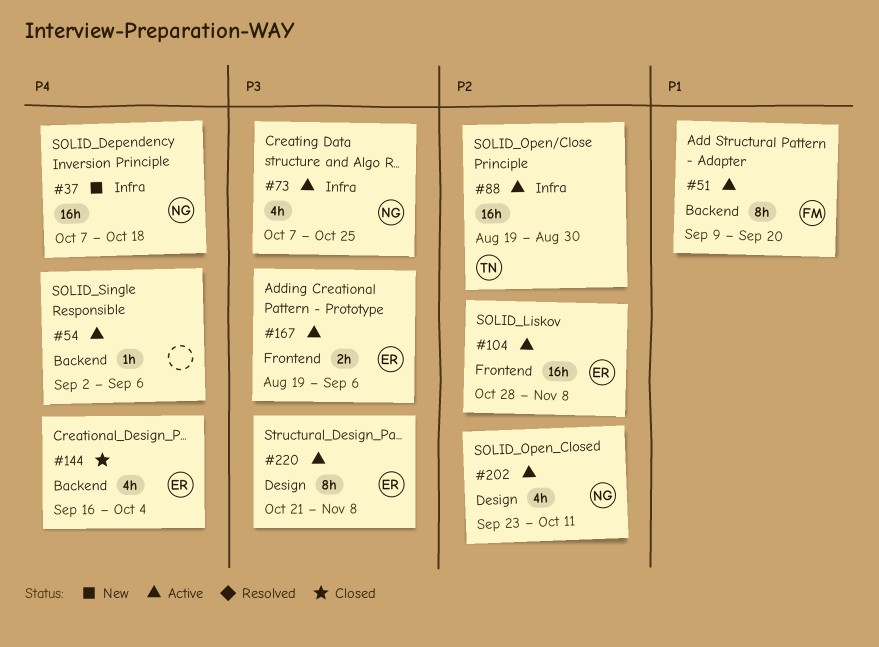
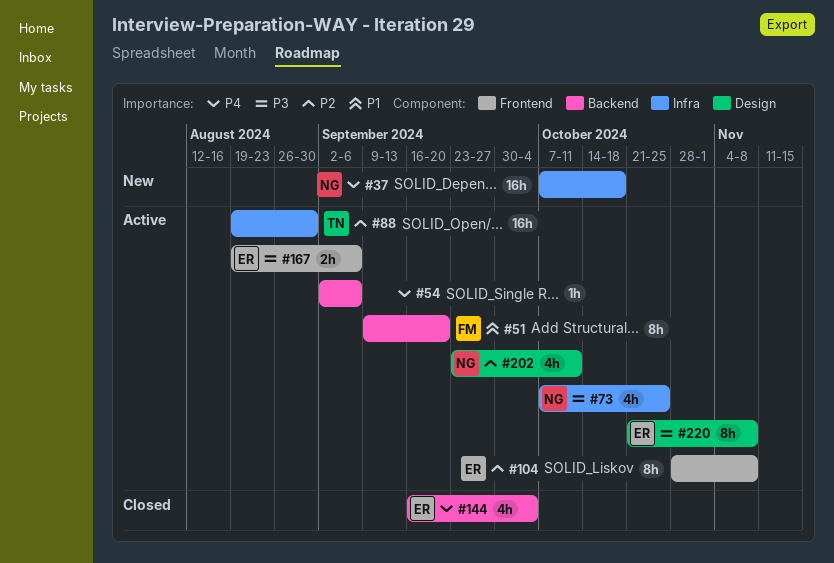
#104, estimate: 16h -> 8h

